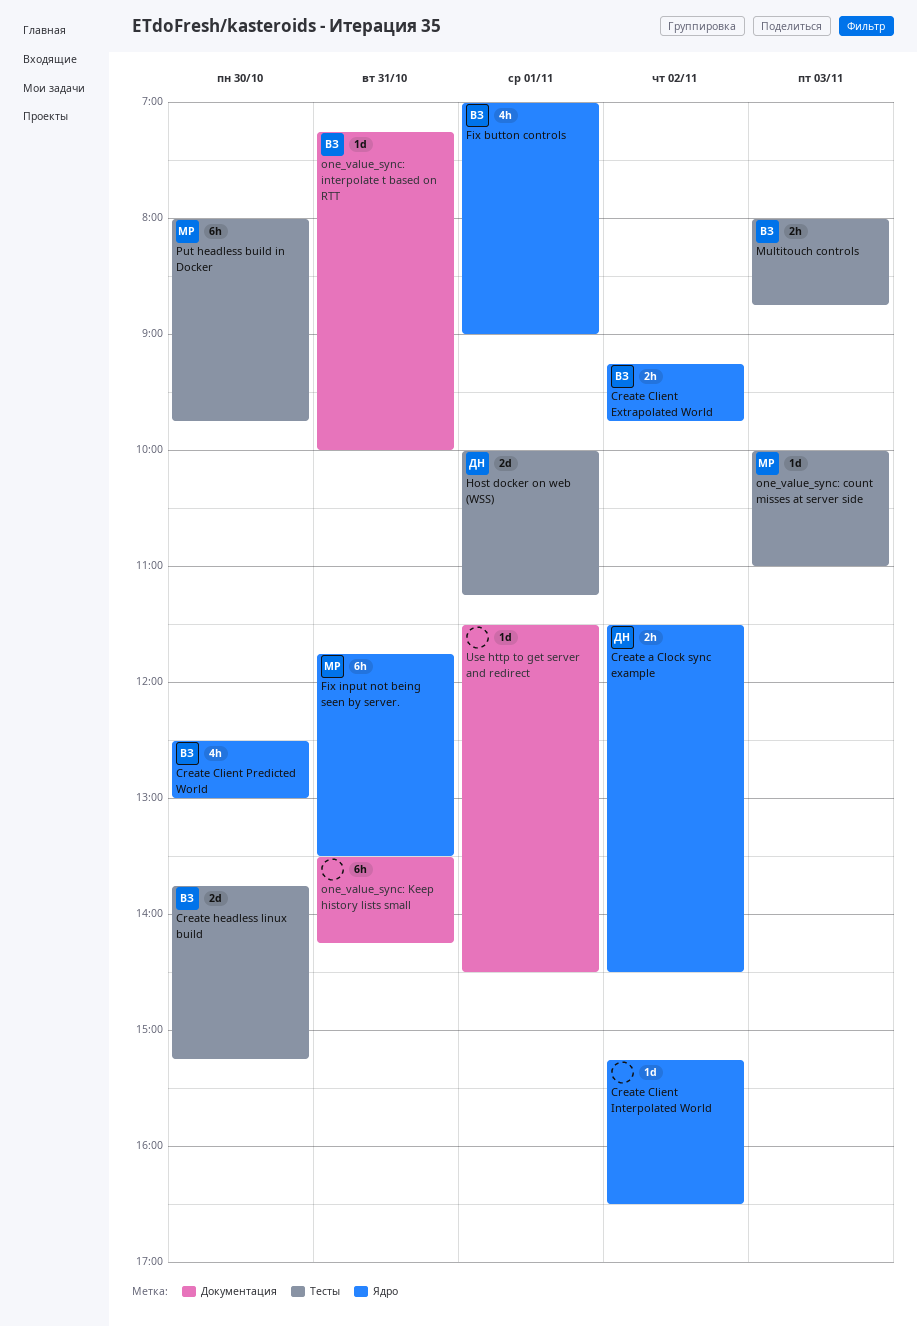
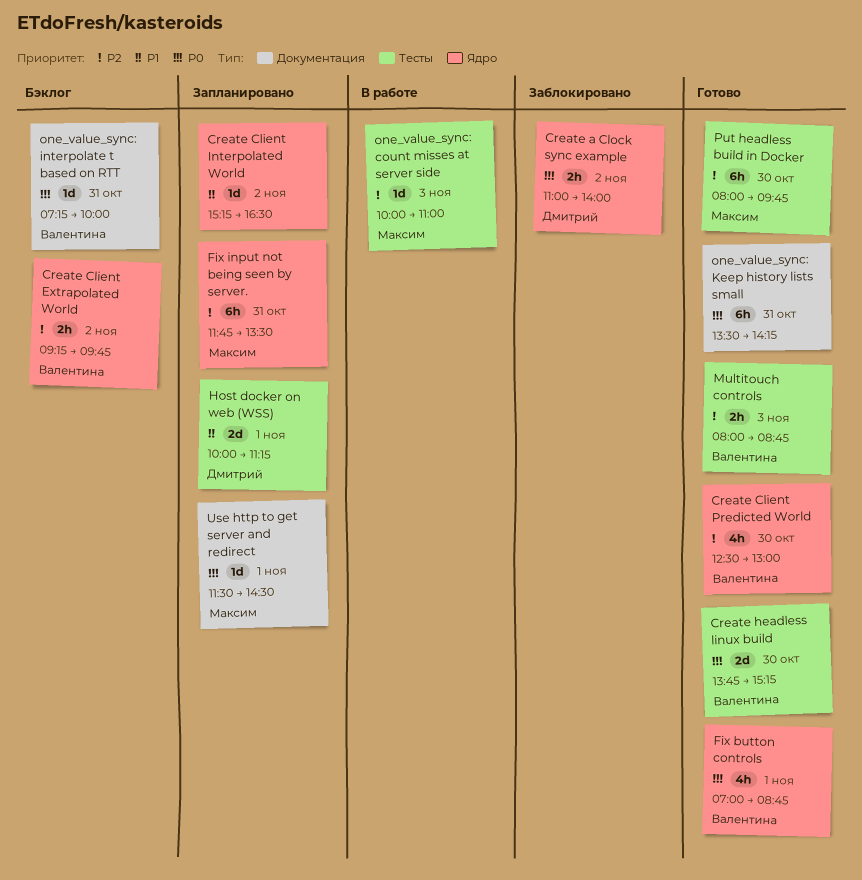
Create a Clock sync example, begins: 11:30 -> 11:00
Create a Clock sync example, ends: 14:30 -> 14:00
Fix button controls, ends: 09:00 -> 08:45
Use http to get server and redirect, owner: none -> Максим

